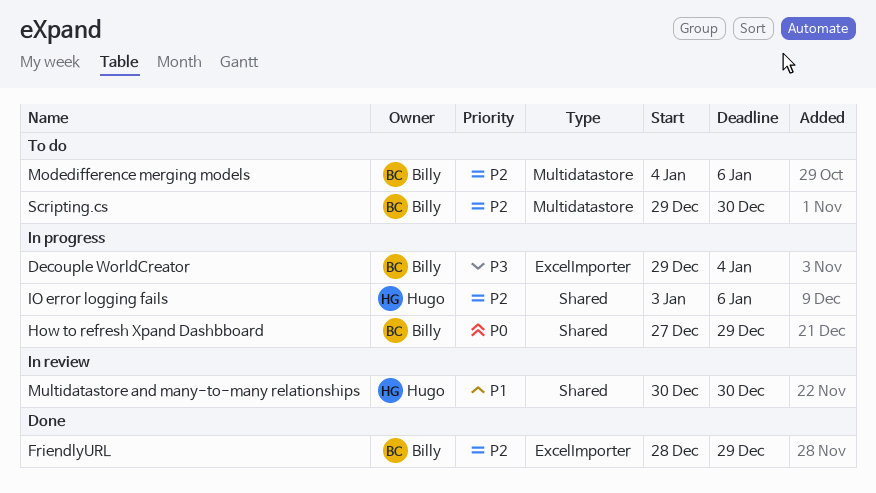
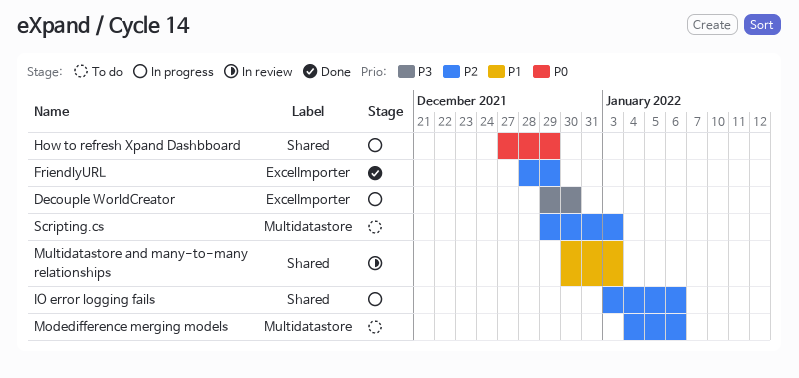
Decouple WorldCreator, due: Jan 4 -> Dec 30
Multidatastore and many-to-many relationships, due: Dec 30 -> Jan 3
Scripting.cs, due: Dec 30 -> Jan 3

